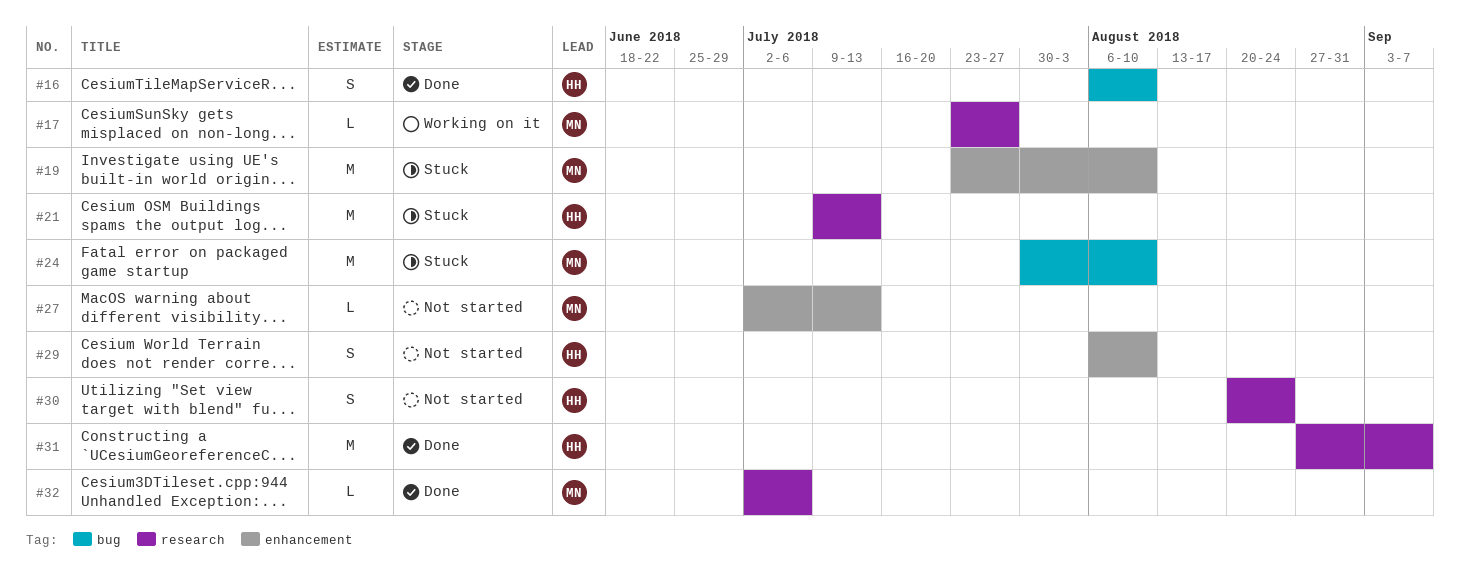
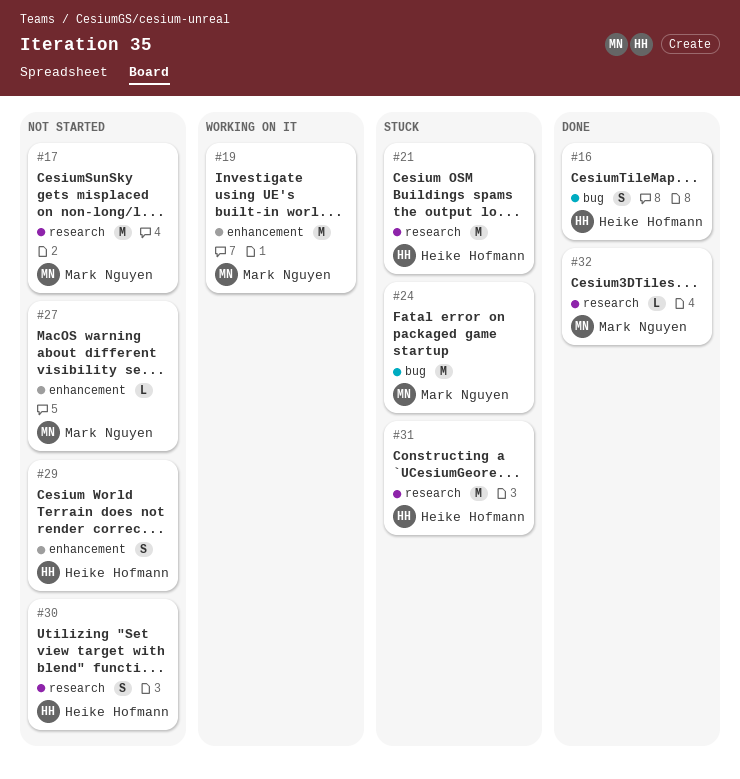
#17, status: Working on it -> Not started
#17, estimate: L -> M
#19, status: Stuck -> Working on it
#31, status: Done -> Stuck

